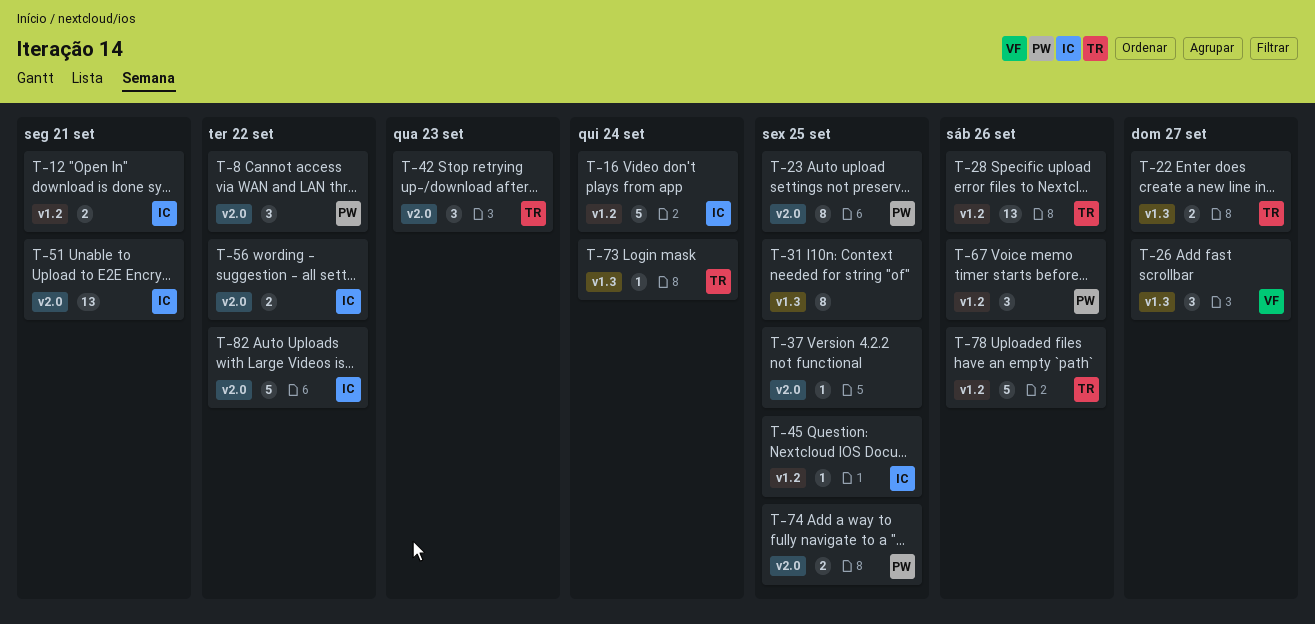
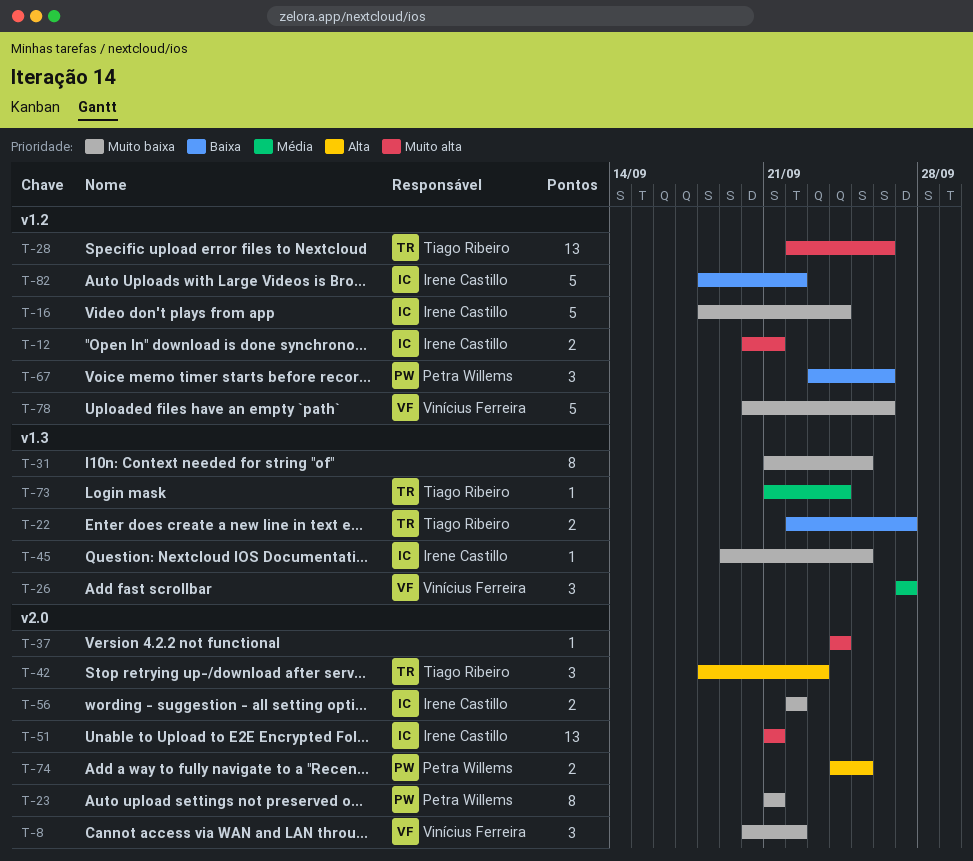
T-8, owner: Petra Willems -> Vinícius Ferreira
T-23, due: Sep 25 -> Sep 21
T-37, due: Sep 25 -> Sep 24
T-45, label: v1.2 -> v1.3
T-78, owner: Tiago Ribeiro -> Vinícius Ferreira
T-82, label: v2.0 -> v1.2

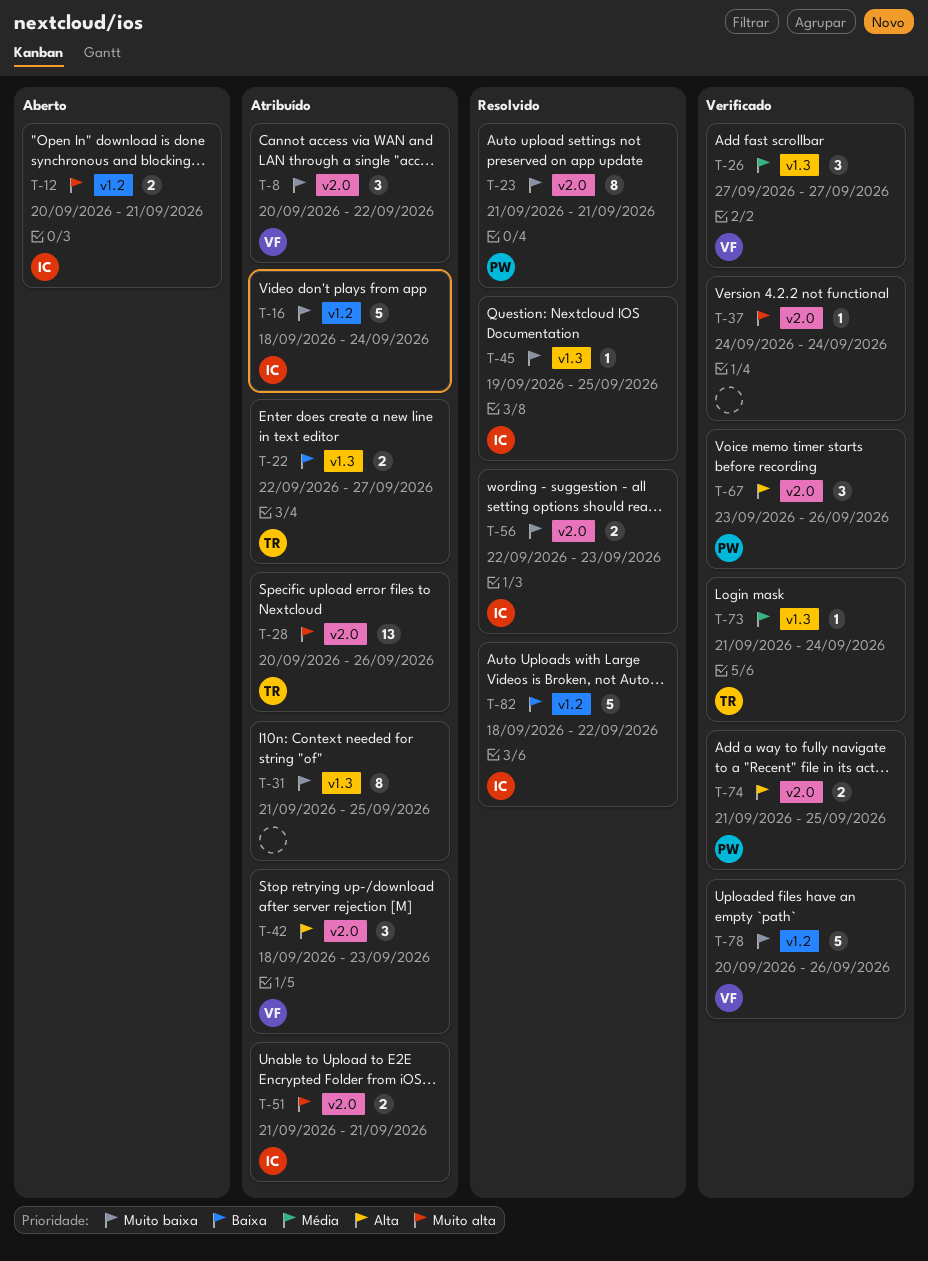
T-28, label: v1.2 -> v2.0
T-28, start: Sep 22 -> Sep 20
T-42, owner: Tiago Ribeiro -> Vinícius Ferreira
T-51, estimate: 13 -> 2
T-56, due: Sep 22 -> Sep 23
T-67, priority: Baixa -> Alta
T-67, label: v1.2 -> v2.0
T-74, start: Sep 24 -> Sep 21

